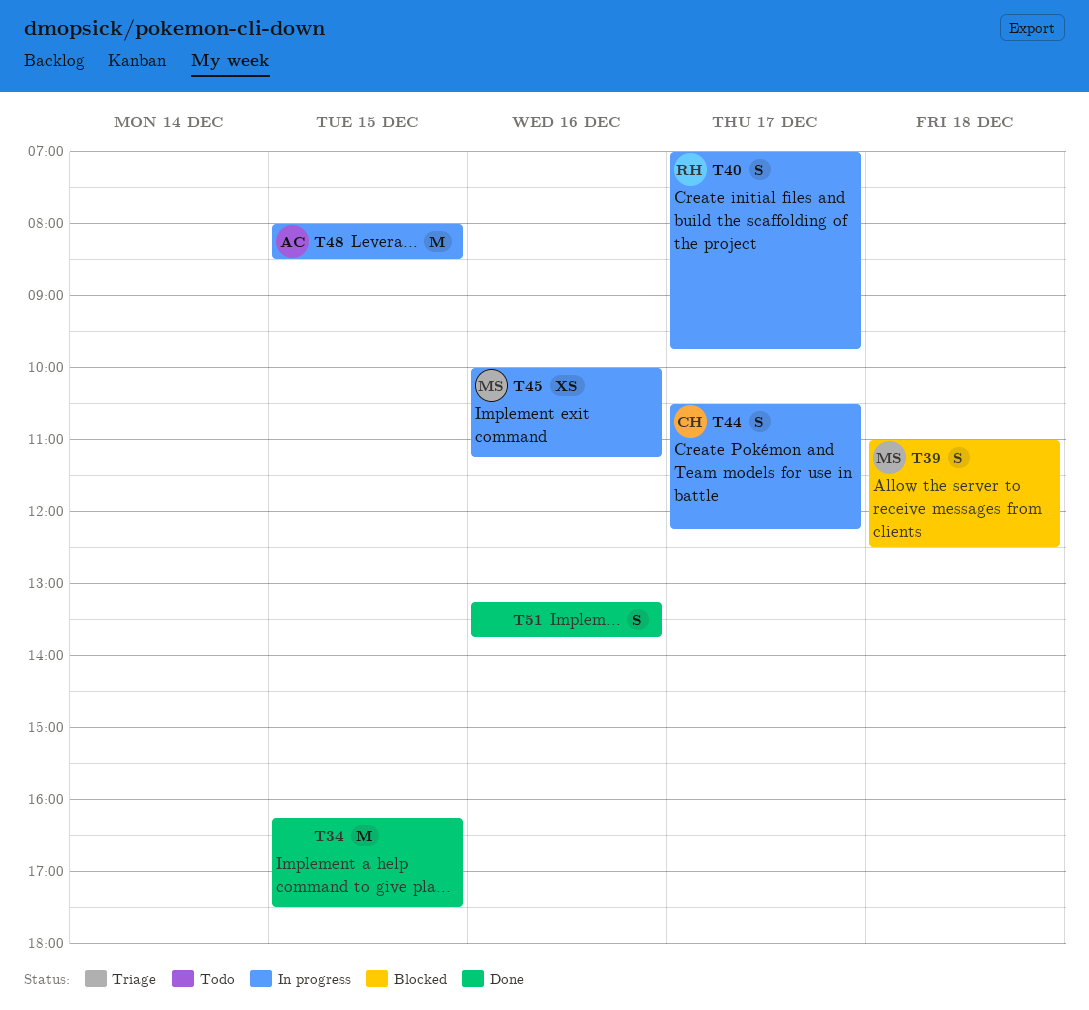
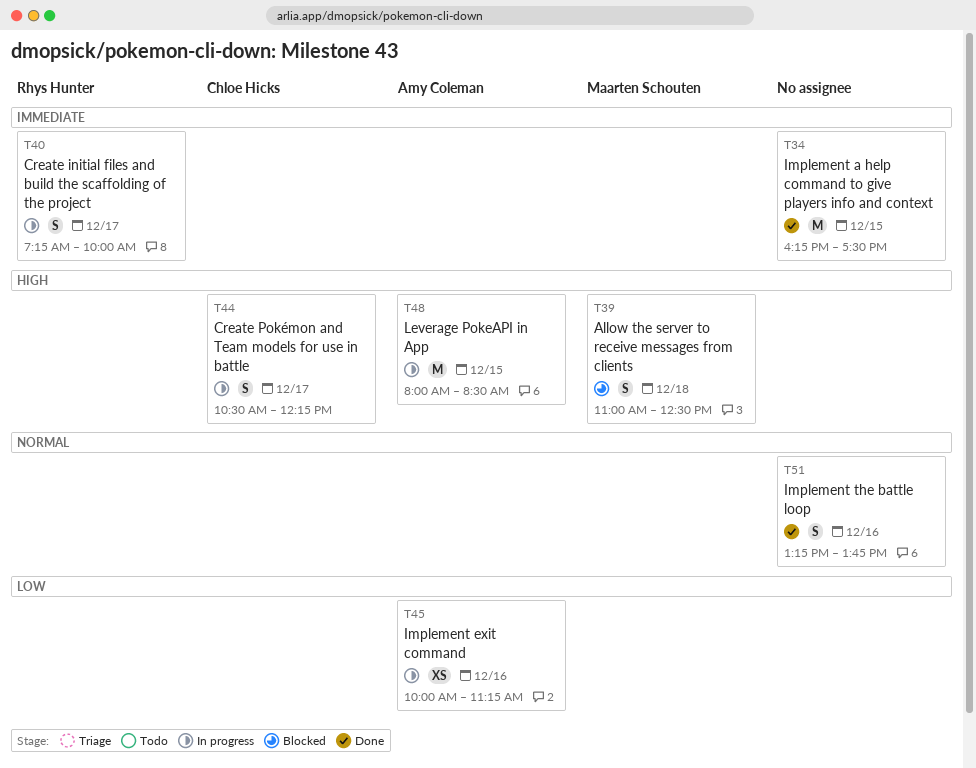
T40, begins: 07:00 -> 07:15
T40, ends: 09:45 -> 10:00
T45, owner: Maarten Schouten -> Amy Coleman

